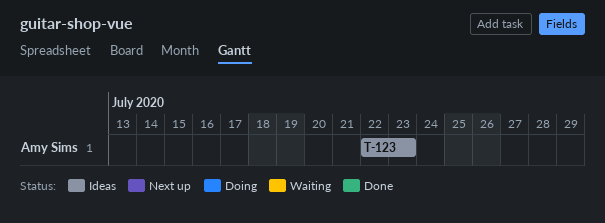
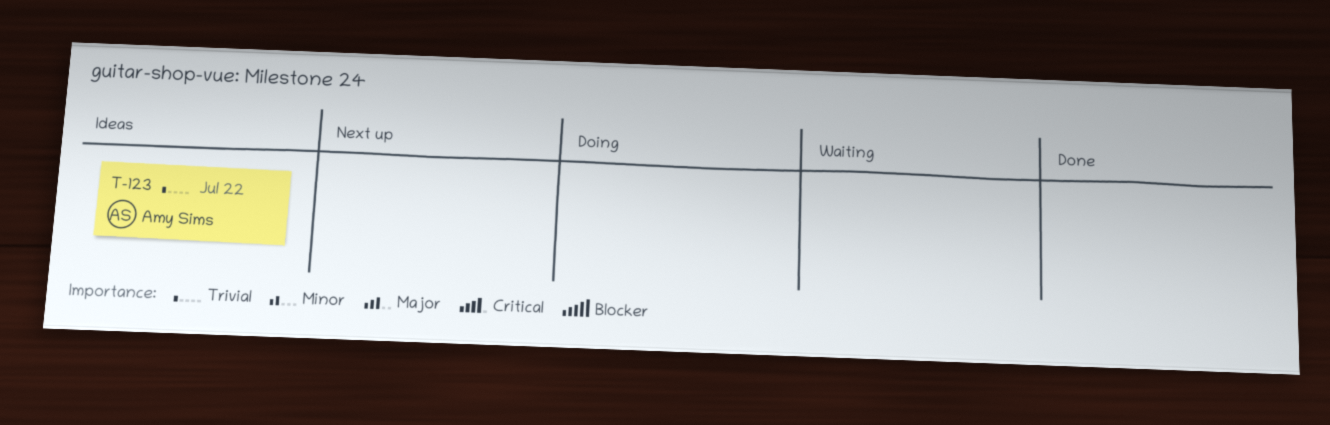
T-123, due: Jul 23 -> Jul 22

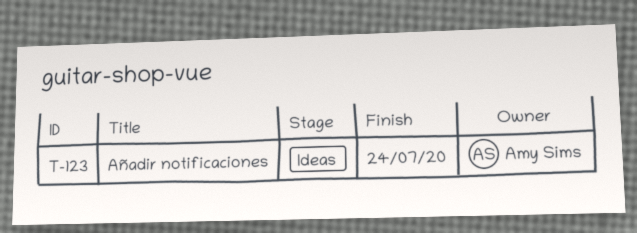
T-123, due: Jul 22 -> Jul 24

